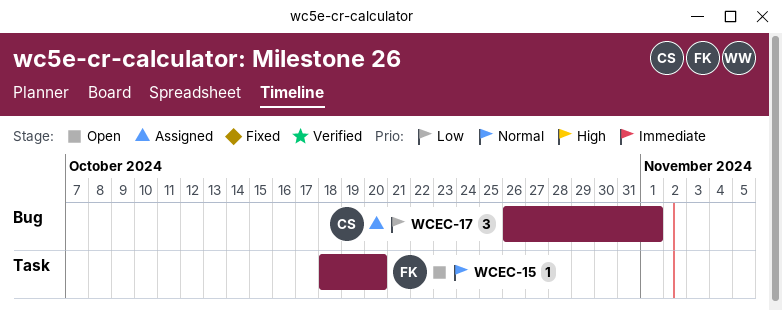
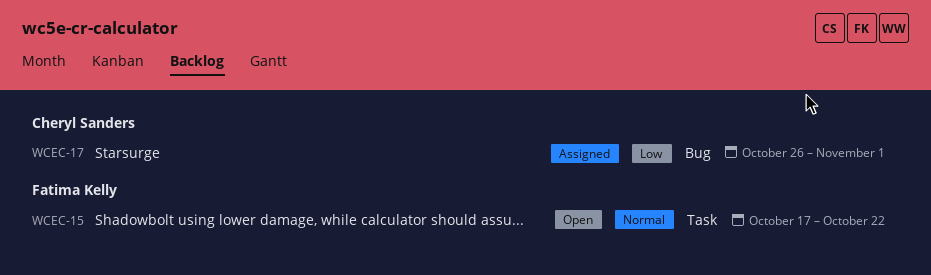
WCEC-15, start: Oct 18 -> Oct 17
WCEC-15, due: Oct 20 -> Oct 22

